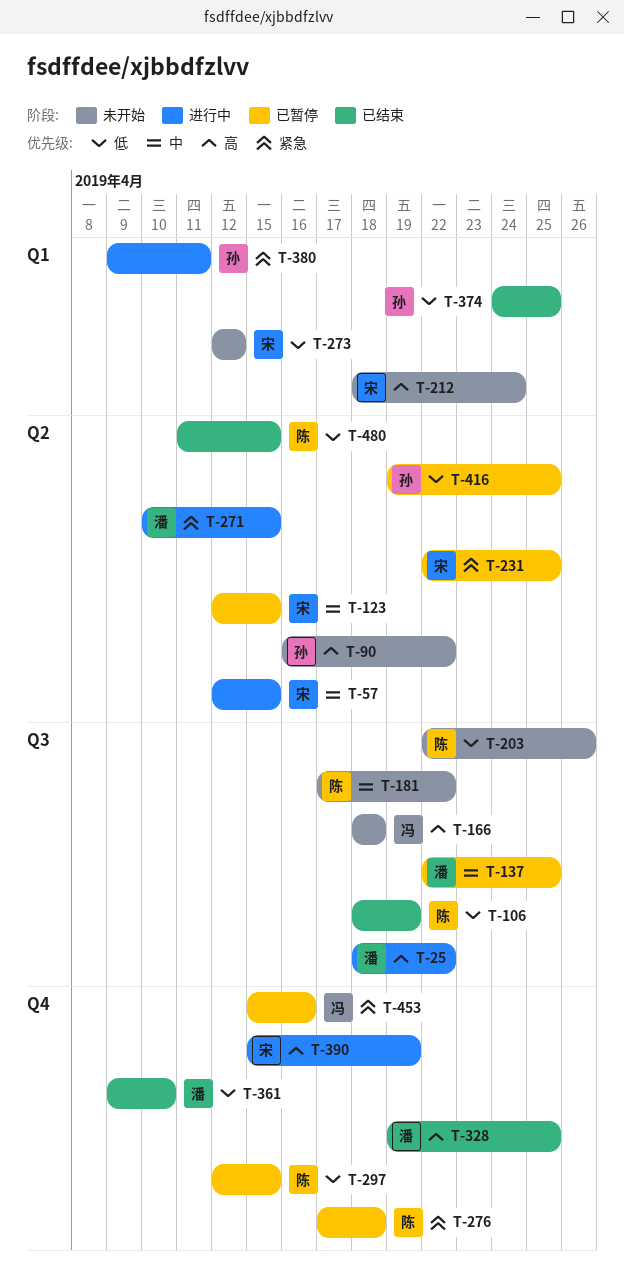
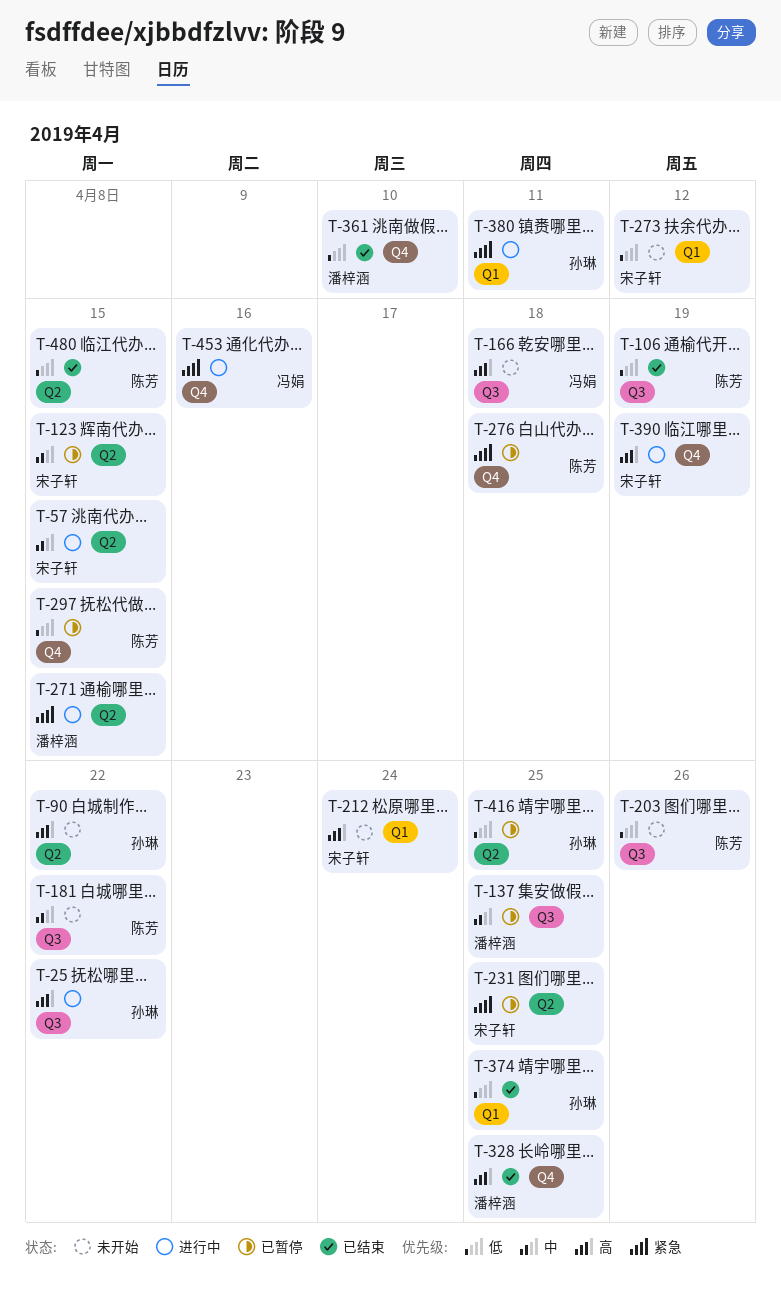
T-25, owner: 潘梓涵 -> 孙琳
T-453, status: 已暂停 -> 进行中

